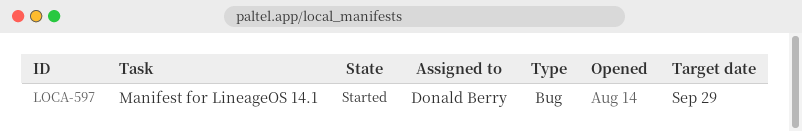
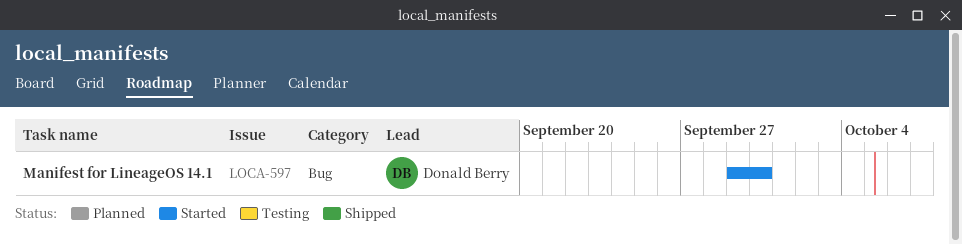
LOCA-597, due: Sep 29 -> Sep 30

